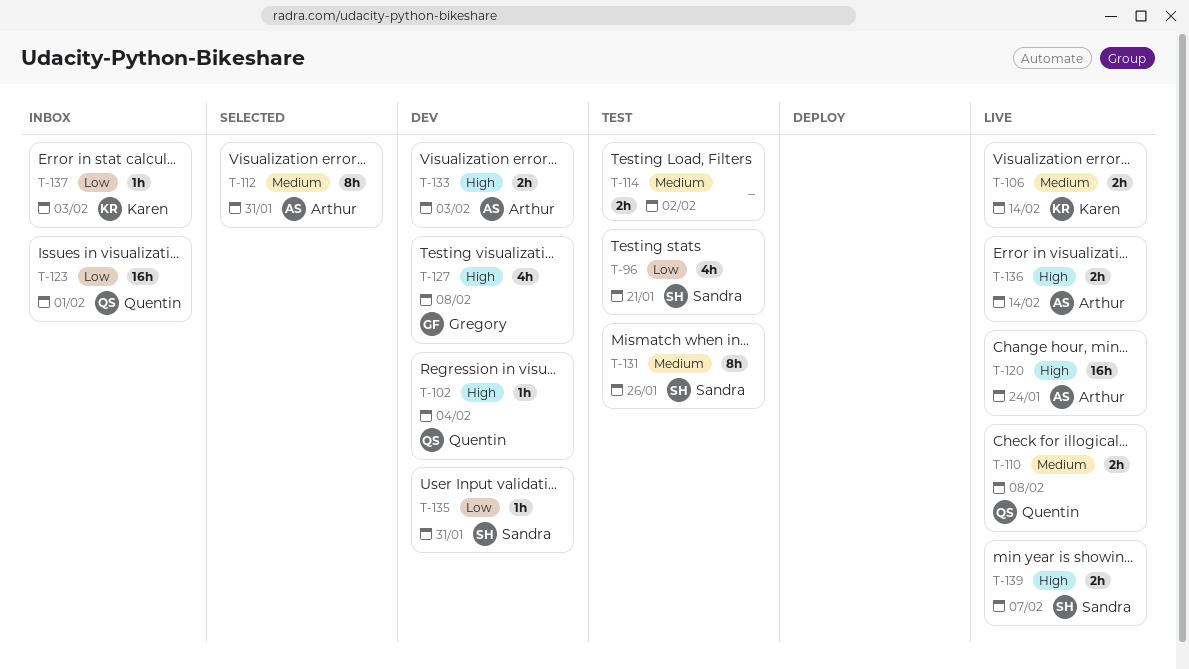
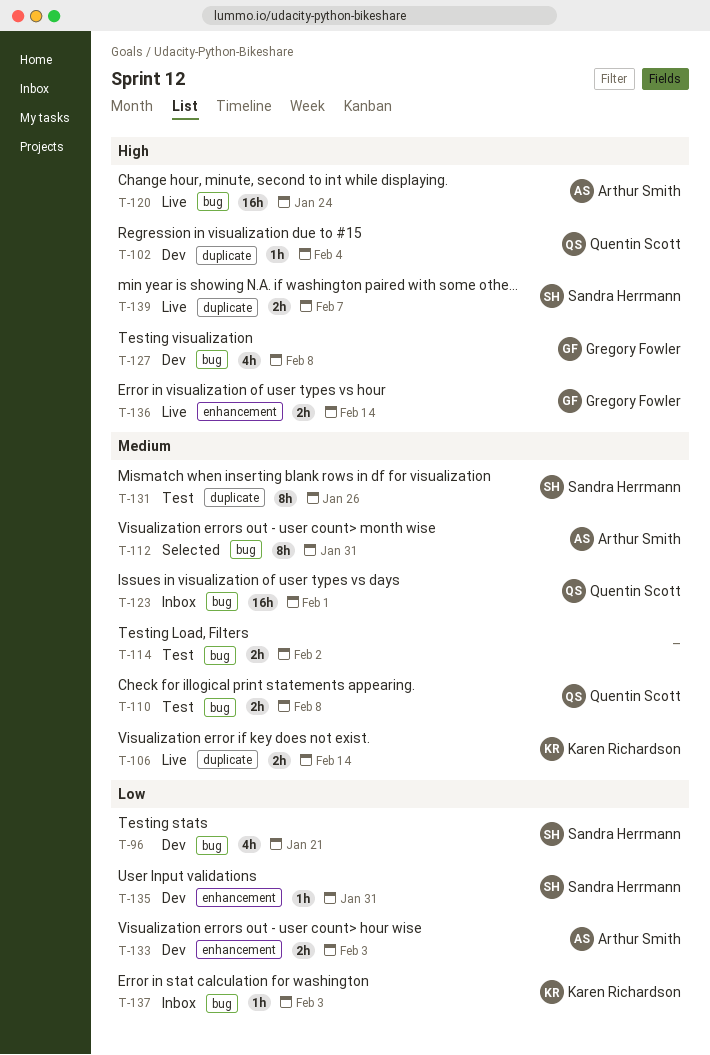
T-96, status: Test -> Dev
T-110, status: Live -> Test
T-123, priority: Low -> Medium
T-133, priority: High -> Low
T-136, owner: Arthur Smith -> Gregory Fowler

